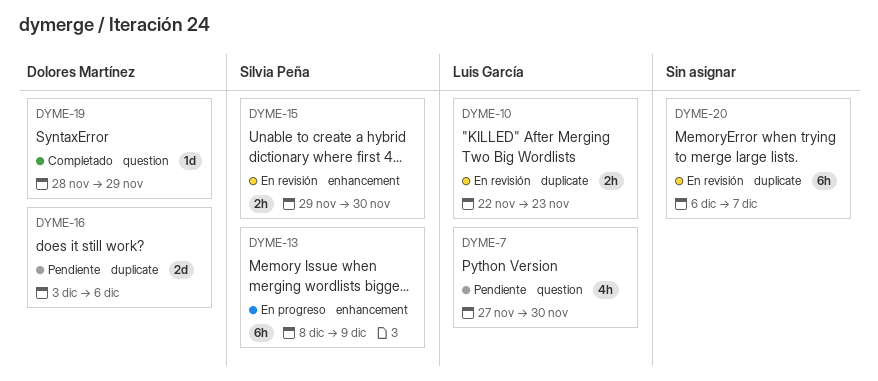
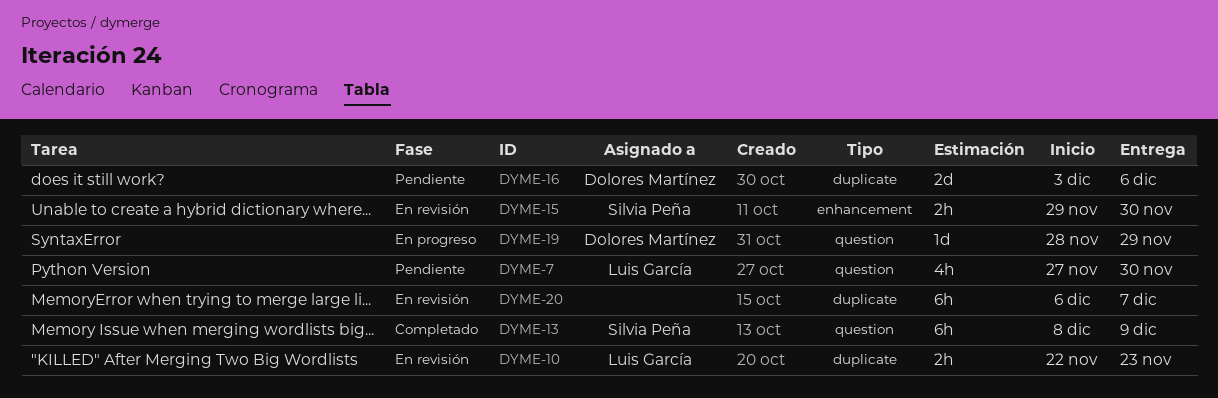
DYME-13, status: En progreso -> Completado
DYME-13, label: enhancement -> question
DYME-19, status: Completado -> En progreso

